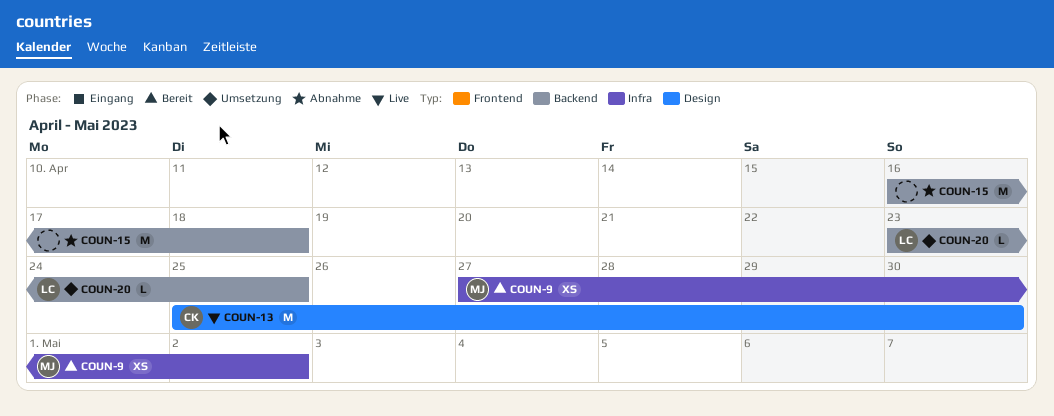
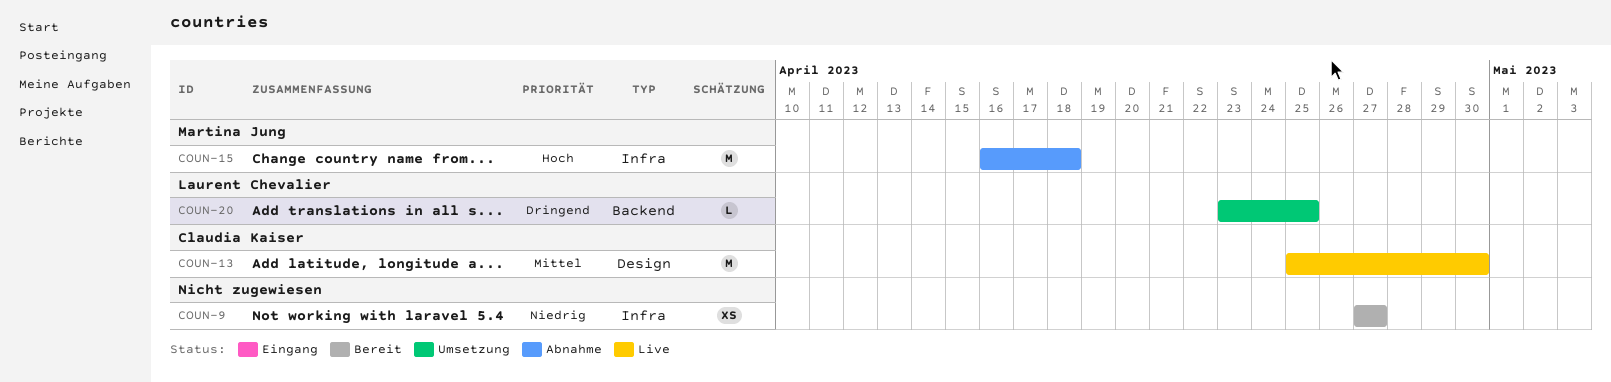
COUN-9, owner: Martina Jung -> none
COUN-9, due: May 2 -> Apr 27
COUN-15, owner: none -> Martina Jung
COUN-15, label: Backend -> Infra

